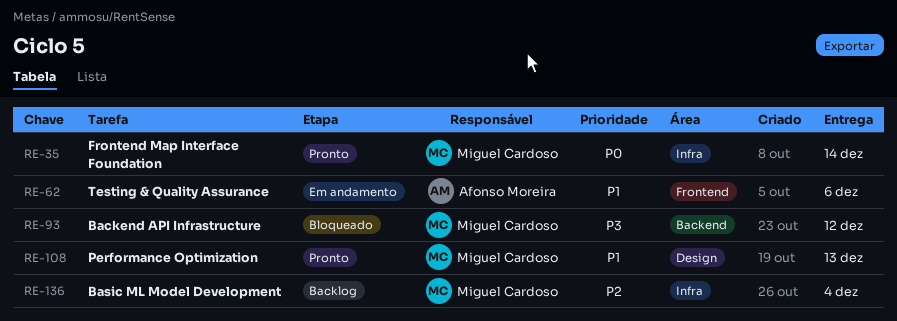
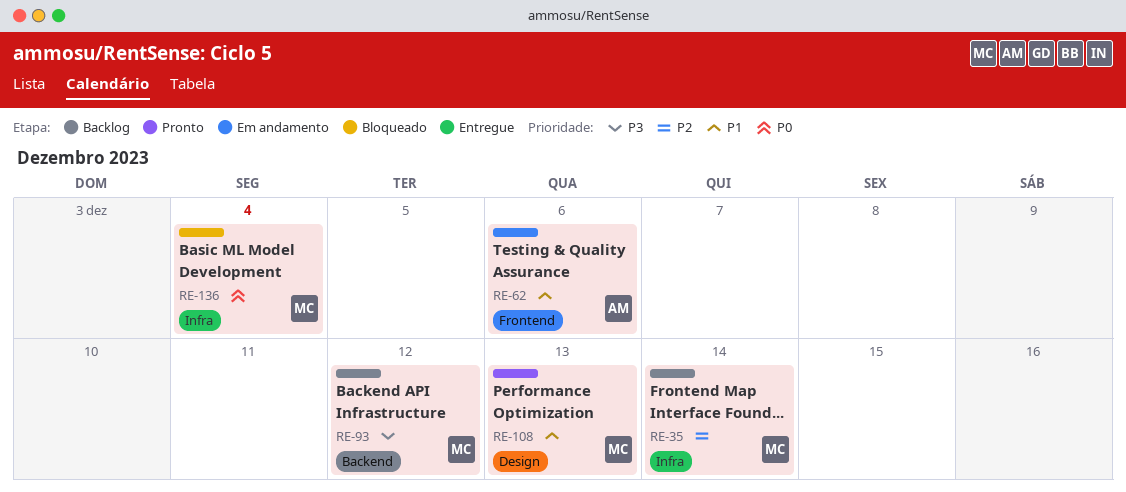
RE-35, status: Pronto -> Backlog
RE-35, priority: P0 -> P2
RE-93, status: Bloqueado -> Backlog
RE-136, status: Backlog -> Bloqueado
RE-136, priority: P2 -> P0

